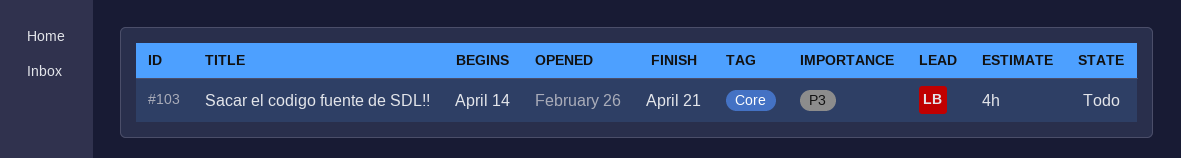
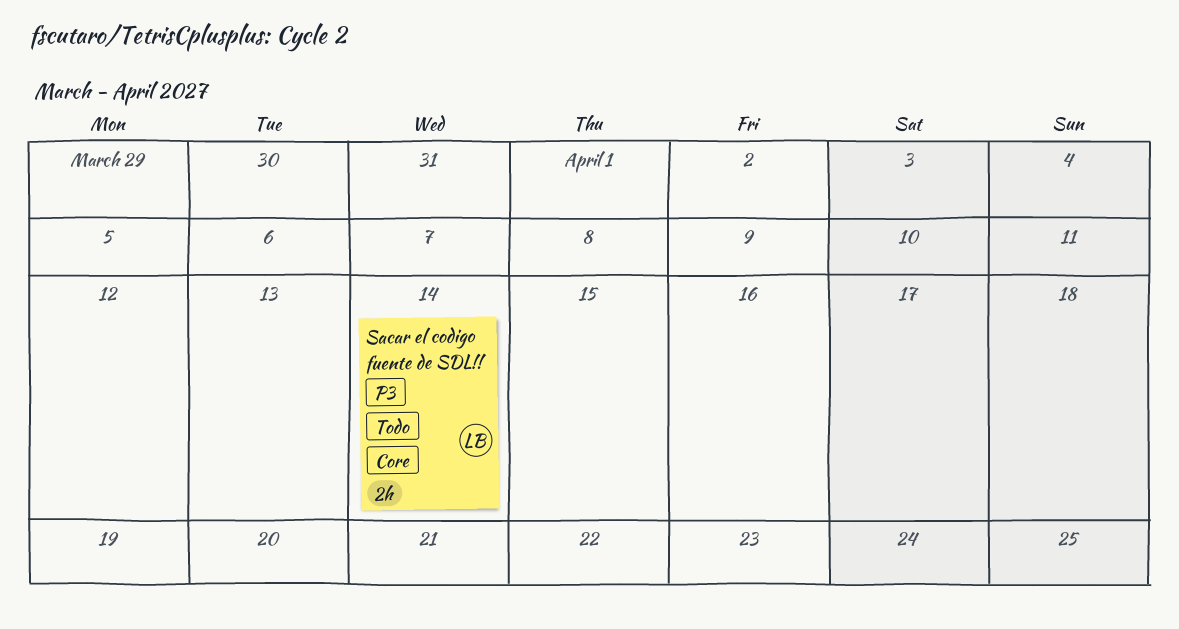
Sacar el codigo fuente de SDL!!, estimate: 4h -> 2h
Sacar el codigo fuente de SDL!!, due: Apr 21 -> Apr 14

